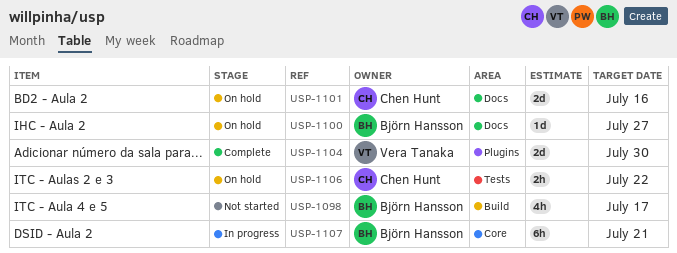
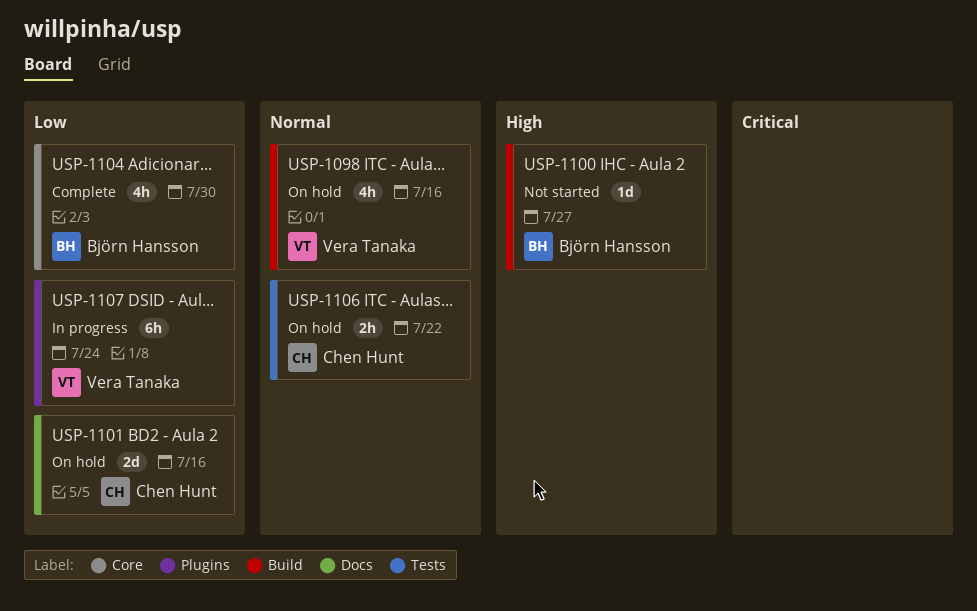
USP-1098, status: Not started -> On hold
USP-1098, owner: Björn Hansson -> Vera Tanaka
USP-1098, due: Jul 17 -> Jul 16
USP-1100, status: On hold -> Not started
USP-1100, label: Docs -> Build
USP-1104, owner: Vera Tanaka -> Björn Hansson
USP-1104, label: Plugins -> Core
USP-1104, estimate: 2d -> 4h
USP-1107, owner: Björn Hansson -> Vera Tanaka
USP-1107, label: Core -> Plugins
USP-1107, due: Jul 21 -> Jul 24

